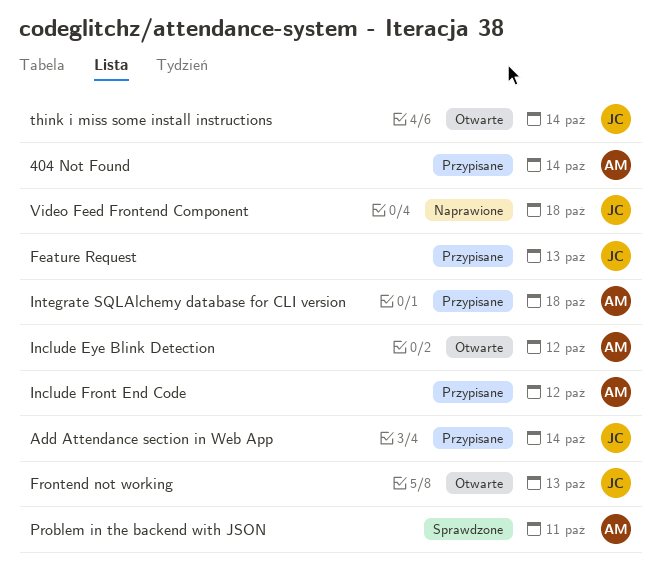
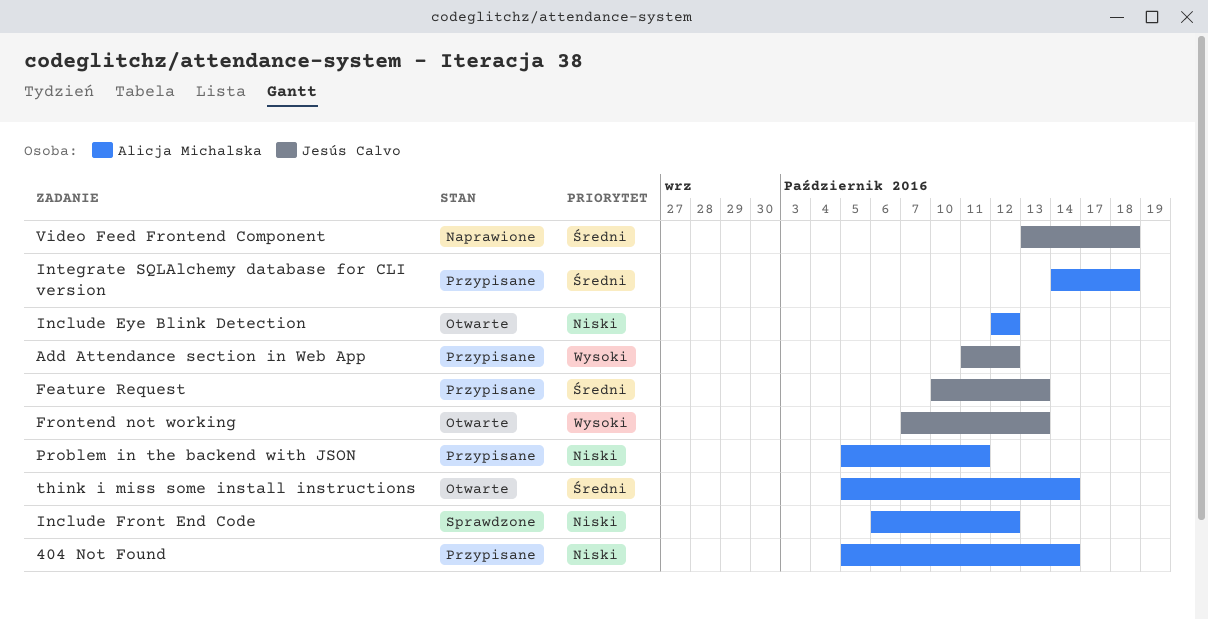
Add Attendance section in Web App, due: Oct 14 -> Oct 12
Include Front End Code, status: Przypisane -> Sprawdzone
Problem in the backend with JSON, status: Sprawdzone -> Przypisane
think i miss some install instructions, owner: Jesús Calvo -> Alicja Michalska

